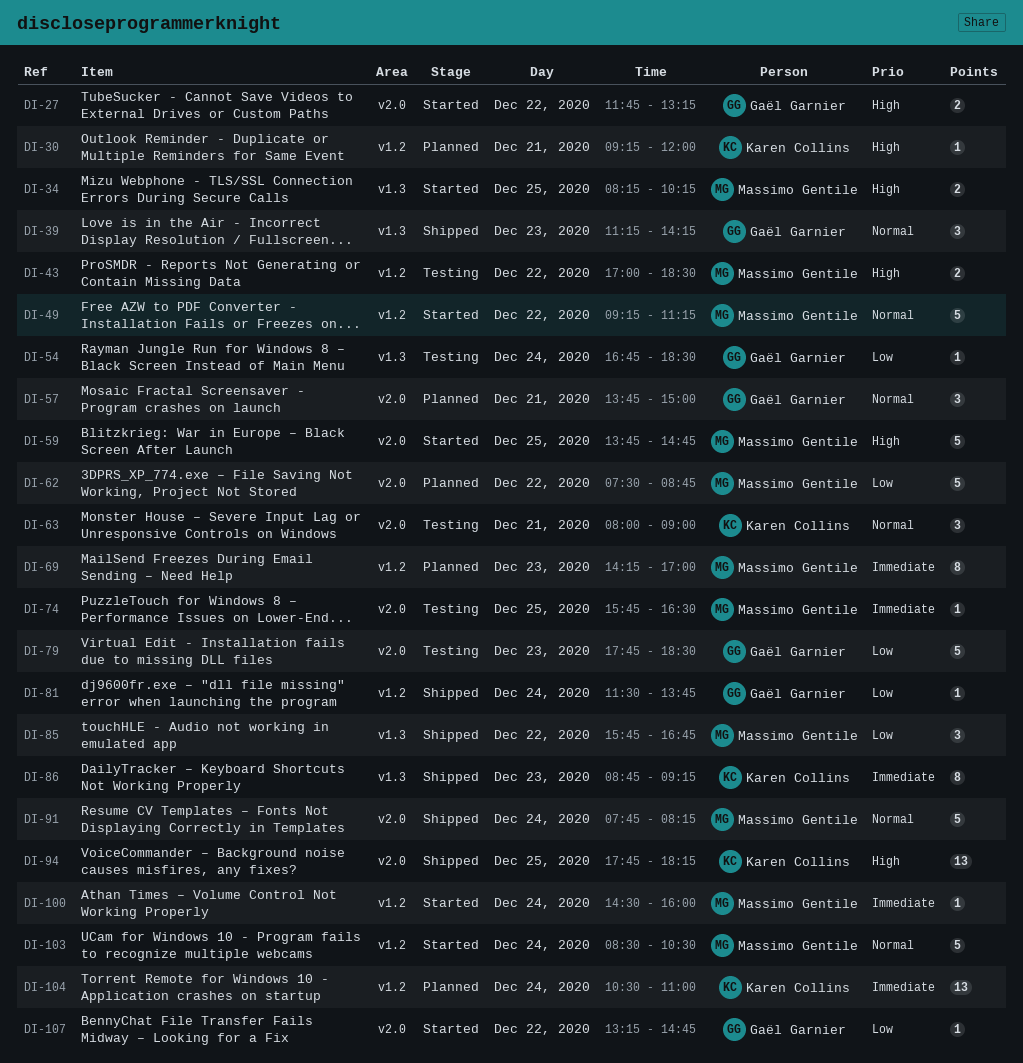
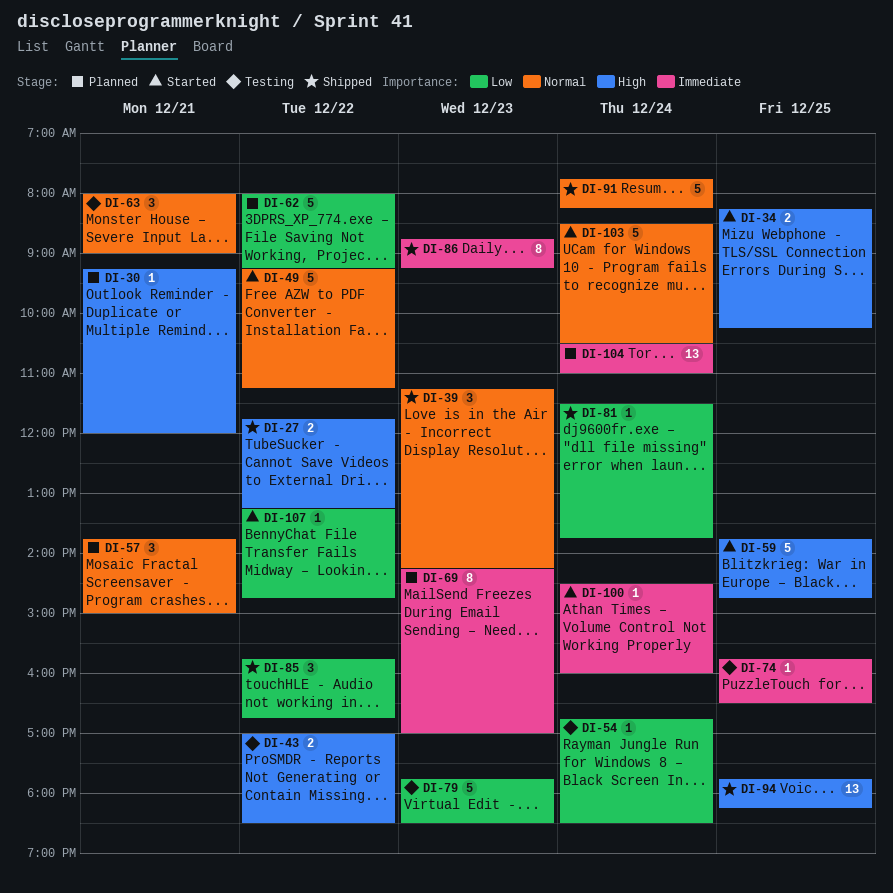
DI-27, status: Started -> Shipped
DI-62, begins: 07:30 -> 08:00
DI-62, ends: 08:45 -> 09:15

